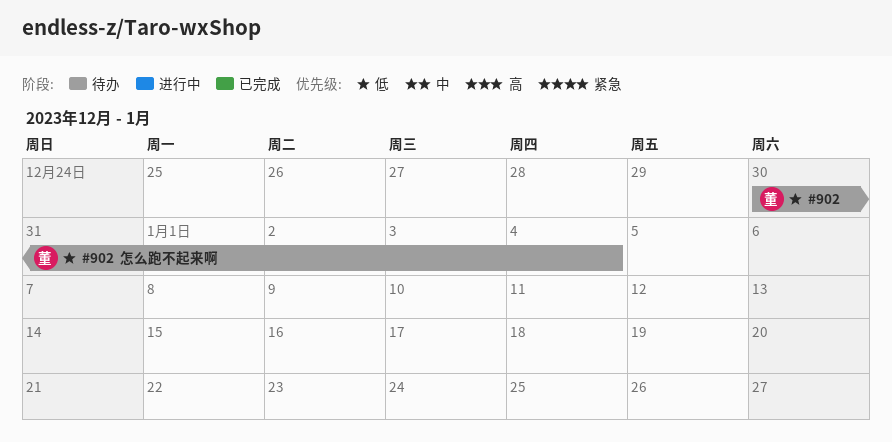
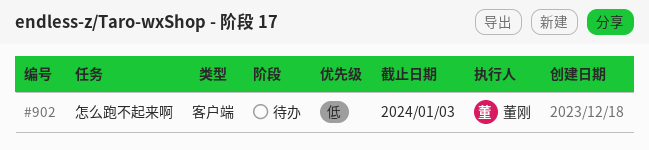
#902, due: Jan 4 -> Jan 3

